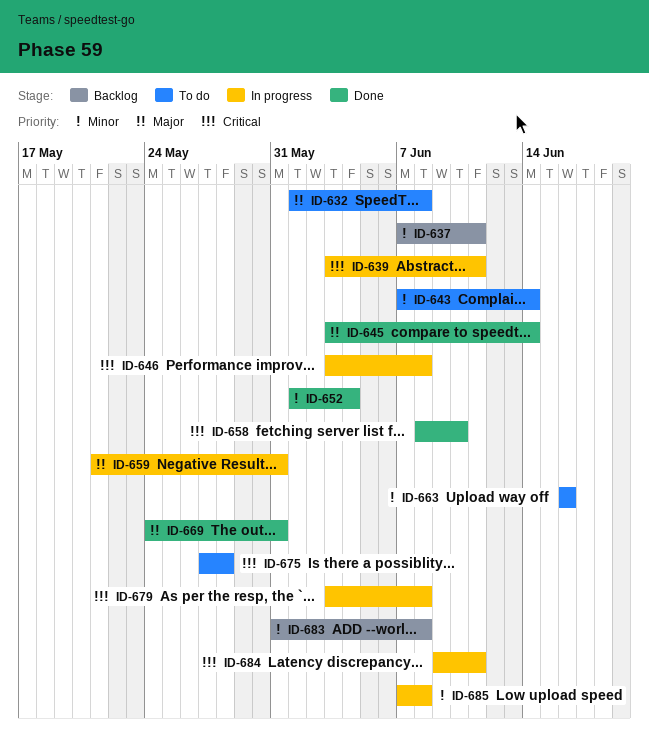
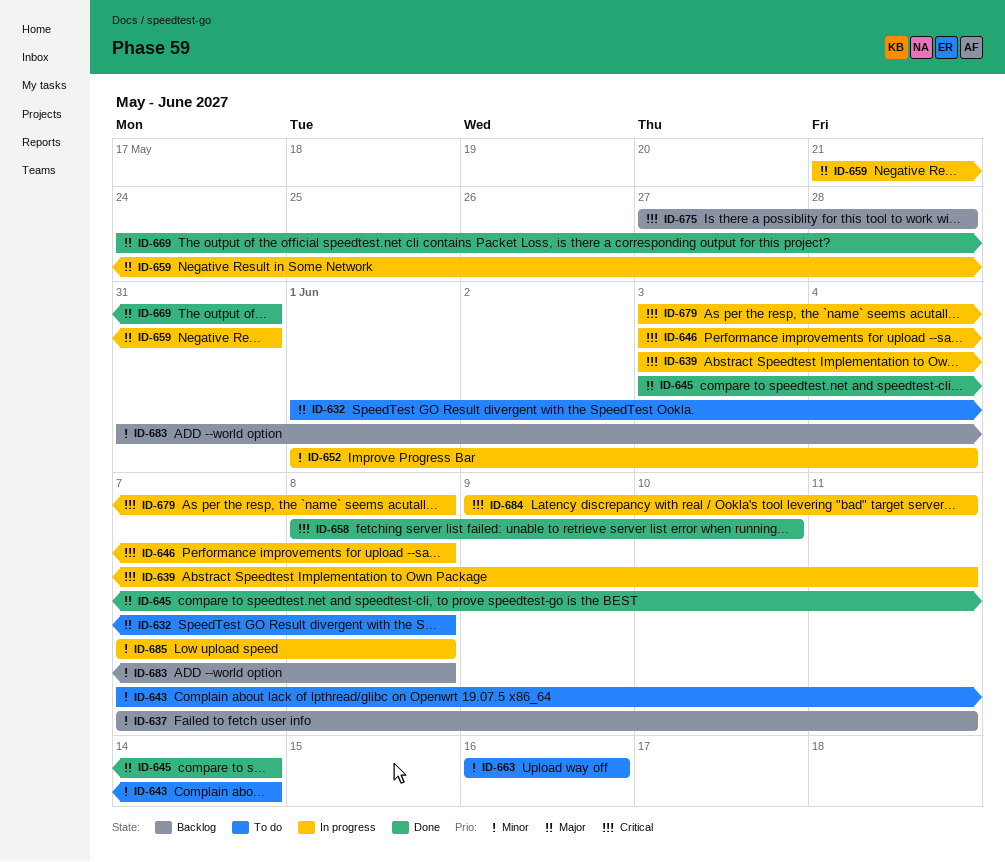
ID-652, status: Done -> In progress
ID-675, status: To do -> Backlog

